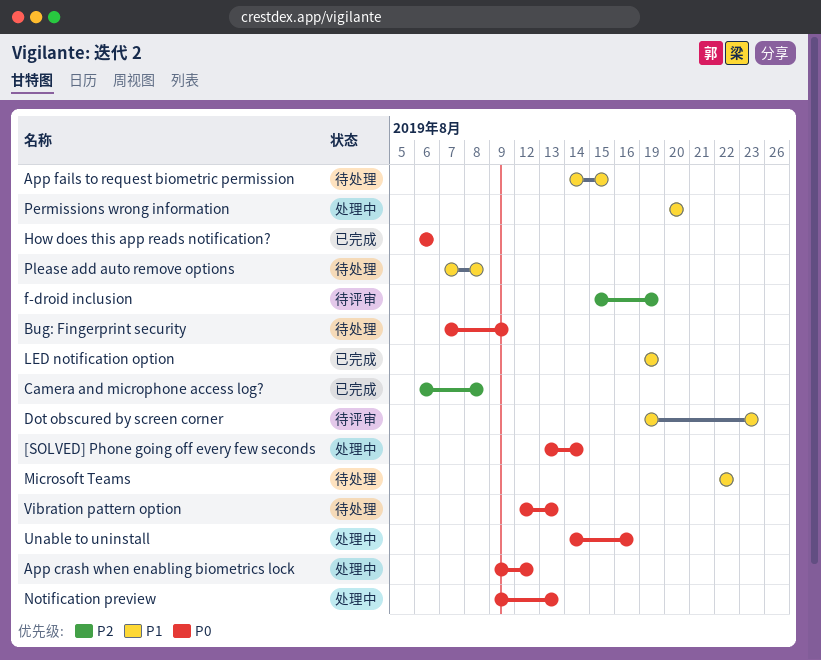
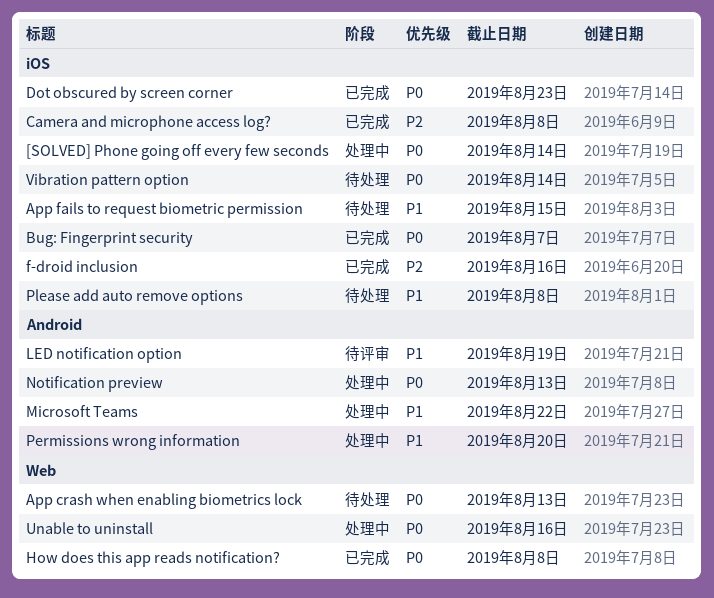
App crash when enabling biometrics lock, status: 处理中 -> 待处理
App crash when enabling biometrics lock, due: Aug 12 -> Aug 13
Bug: Fingerprint security, status: 待处理 -> 已完成
Bug: Fingerprint security, due: Aug 9 -> Aug 7
Dot obscured by screen corner, status: 待评审 -> 已完成
Dot obscured by screen corner, priority: P1 -> P0
f-droid inclusion, status: 待评审 -> 已完成
f-droid inclusion, due: Aug 19 -> Aug 16
How does this app reads notification?, due: Aug 6 -> Aug 8
LED notification option, status: 已完成 -> 待评审
Microsoft Teams, status: 待处理 -> 处理中
Vibration pattern option, due: Aug 13 -> Aug 14

